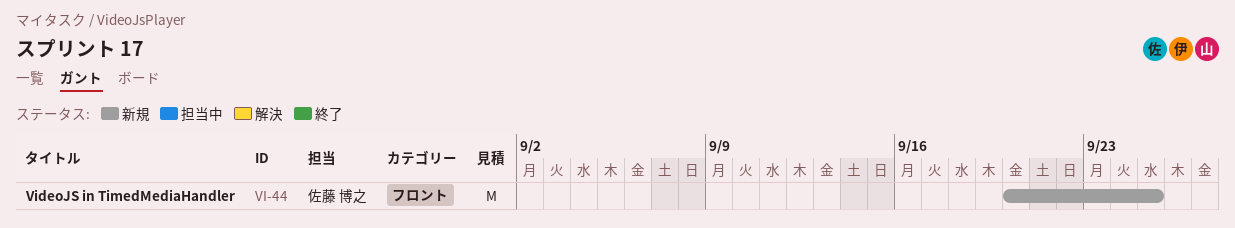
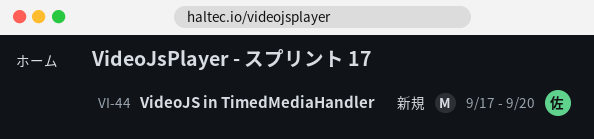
VI-44, start: Sep 20 -> Sep 17
VI-44, due: Sep 25 -> Sep 20

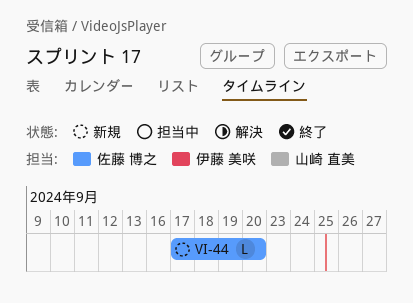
VI-44, estimate: M -> L

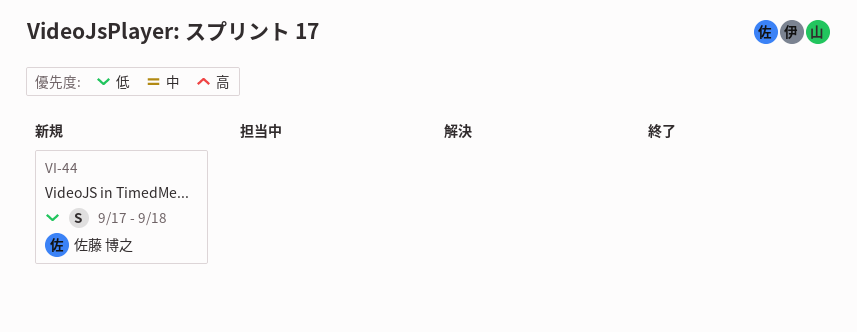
VI-44, estimate: L -> S
VI-44, due: Sep 20 -> Sep 18

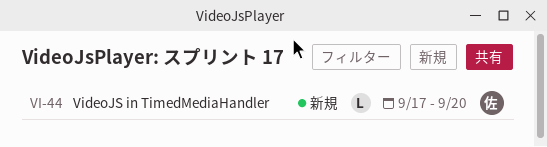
VI-44, estimate: S -> L
VI-44, due: Sep 18 -> Sep 20

